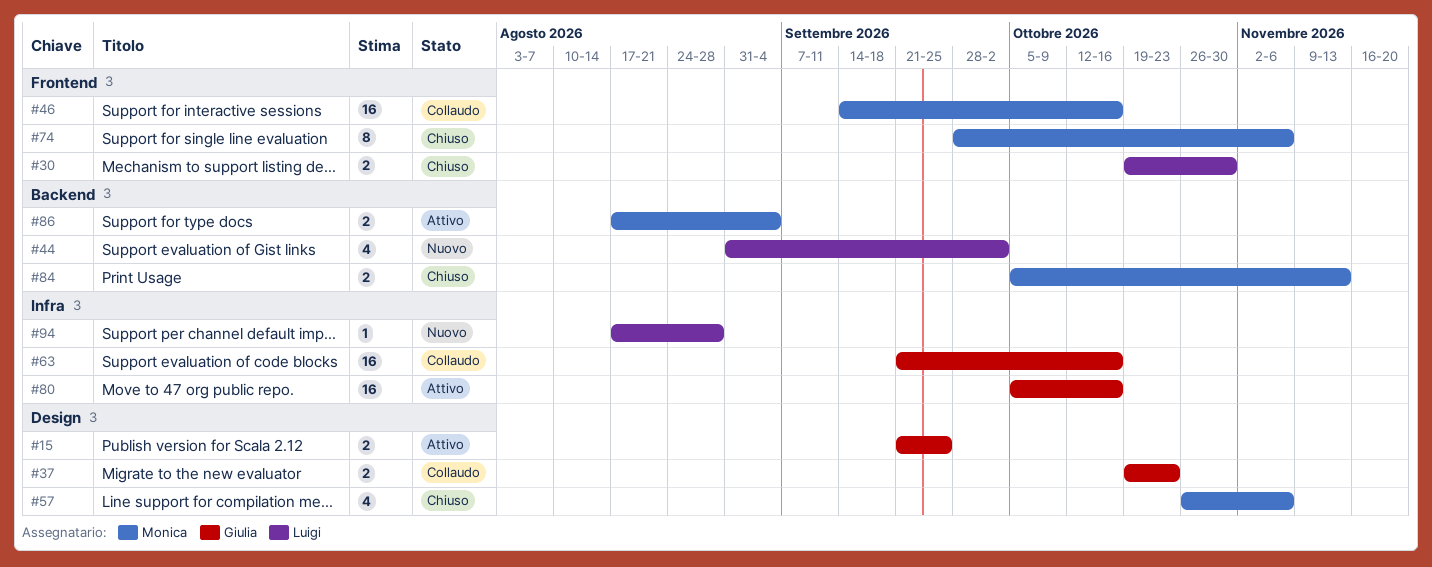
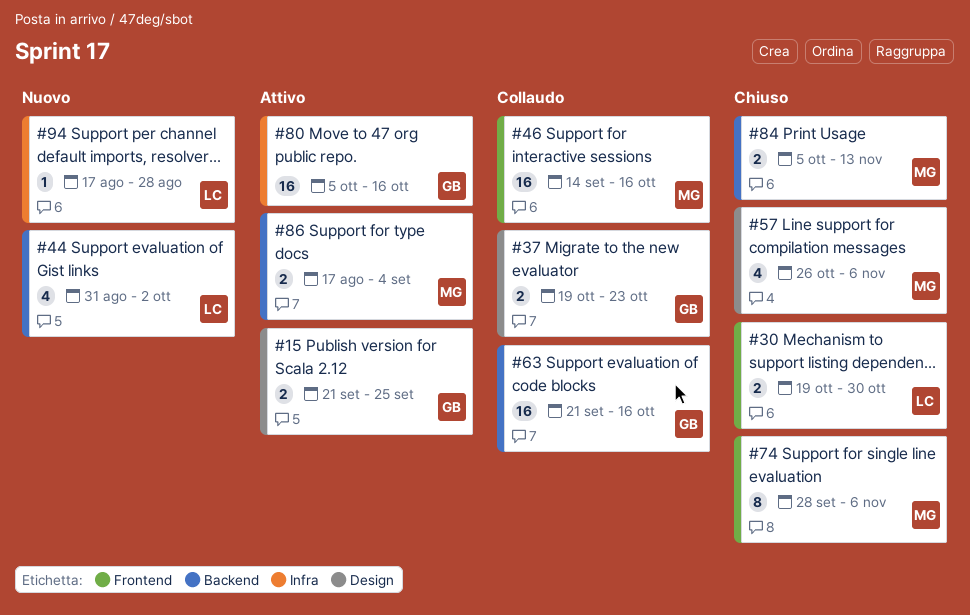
#63, label: Infra -> Backend

